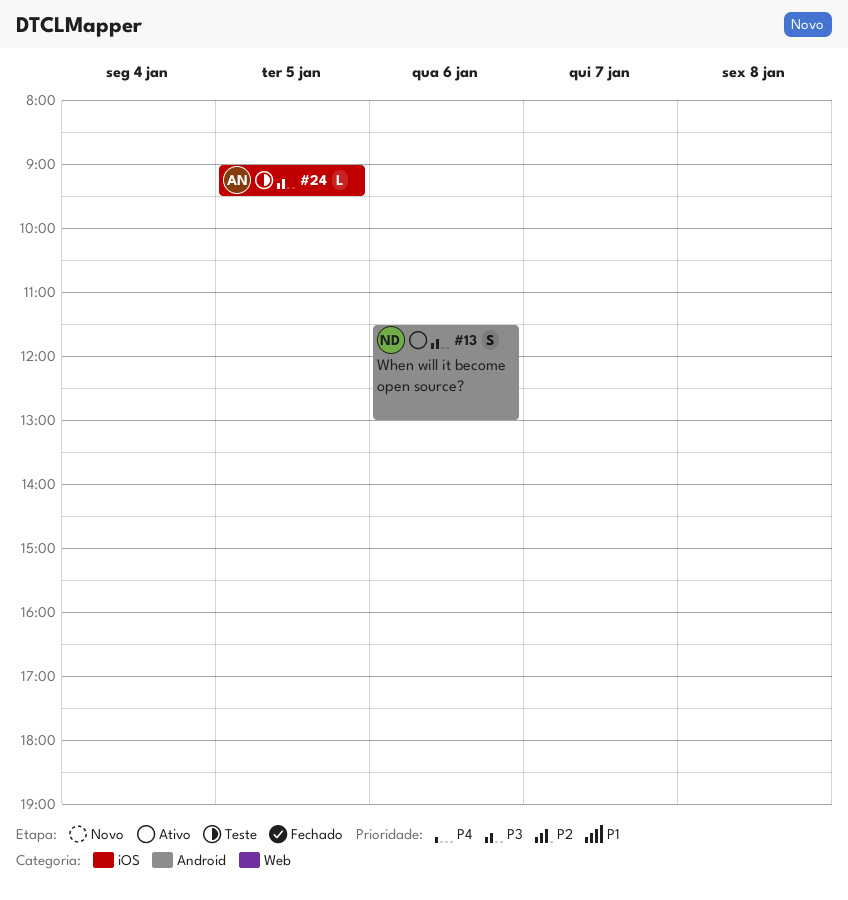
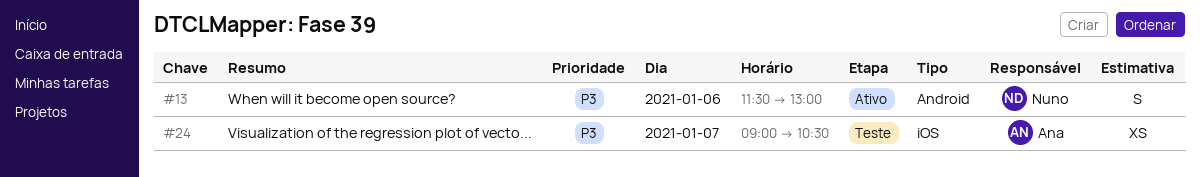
#24, estimate: L -> XS
#24, day: Jan 5 -> Jan 7
#24, ends: 09:30 -> 10:30

